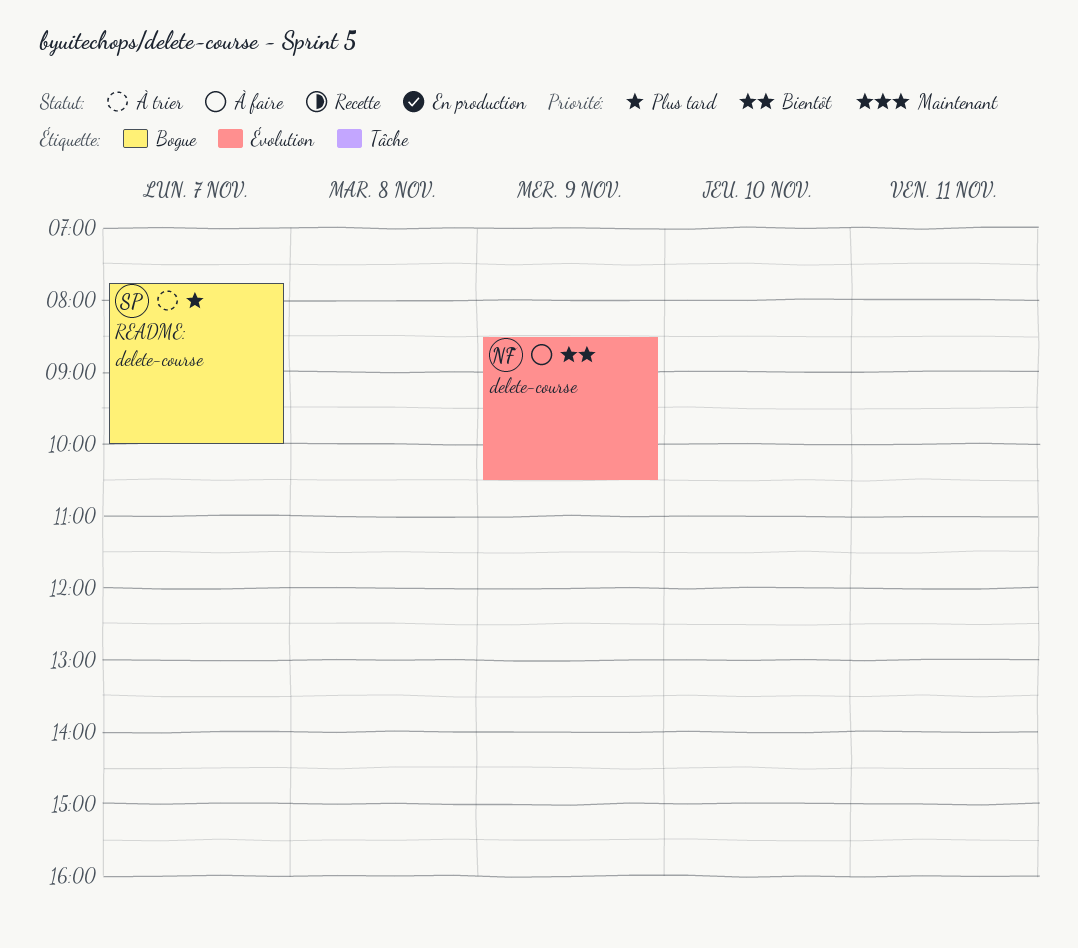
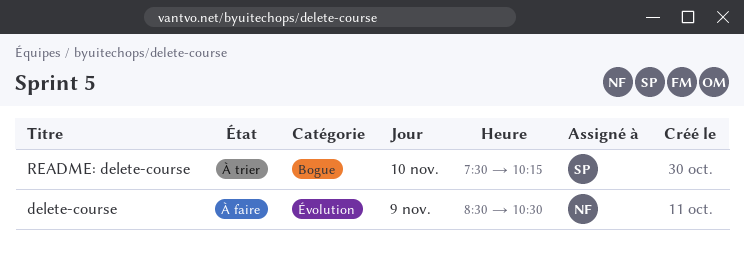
README: delete-course, day: Nov 7 -> Nov 10
README: delete-course, begins: 07:45 -> 07:30
README: delete-course, ends: 10:00 -> 10:15

